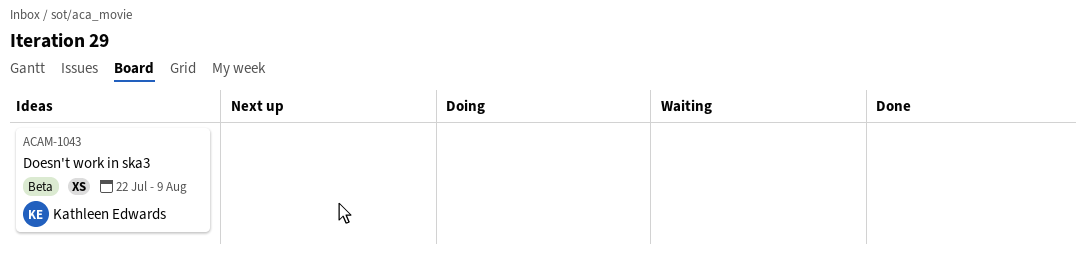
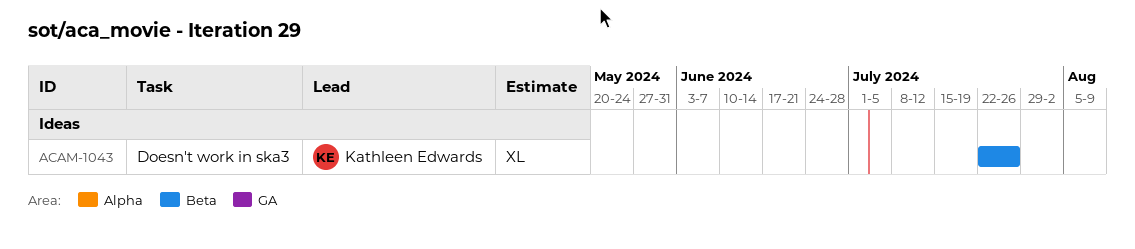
ACAM-1043, estimate: XS -> XL
ACAM-1043, due: Aug 9 -> Jul 26

